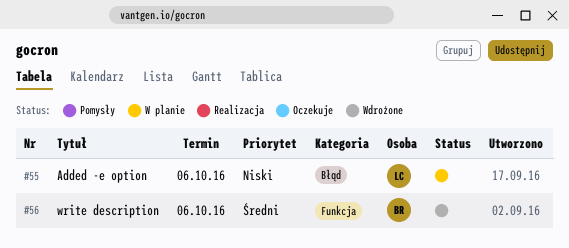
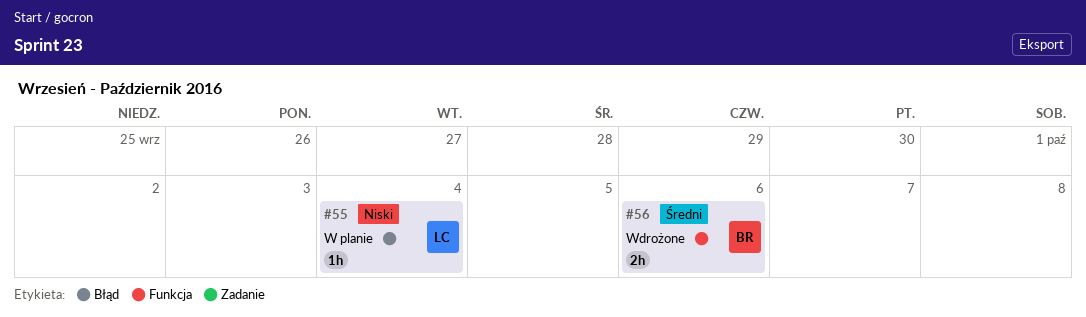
#55, due: Oct 6 -> Oct 4

